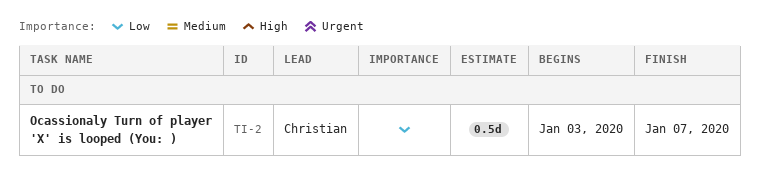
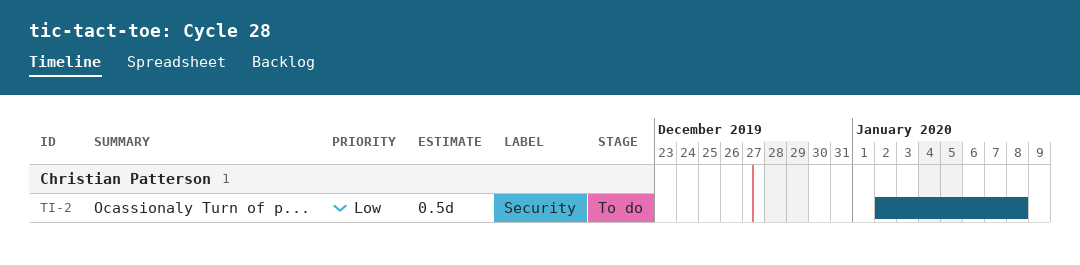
TI-2, start: Jan 3 -> Jan 2
TI-2, due: Jan 7 -> Jan 8

